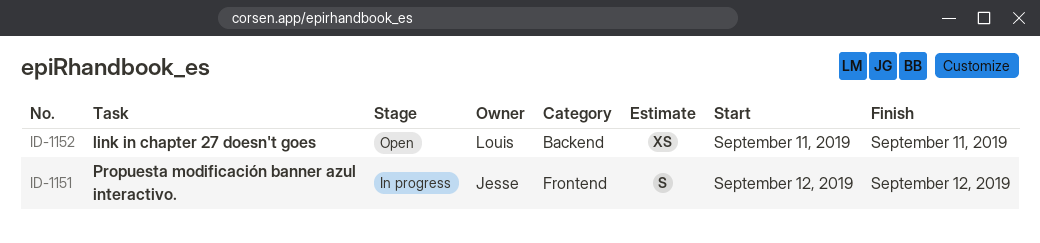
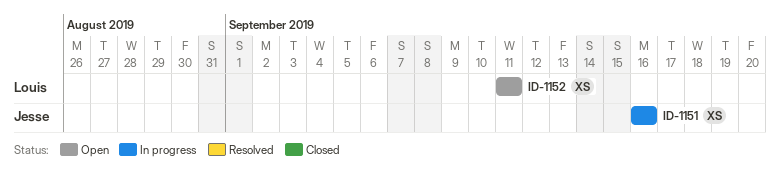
ID-1151, estimate: S -> XS
ID-1151, start: Sep 12 -> Sep 16
ID-1151, due: Sep 12 -> Sep 16

